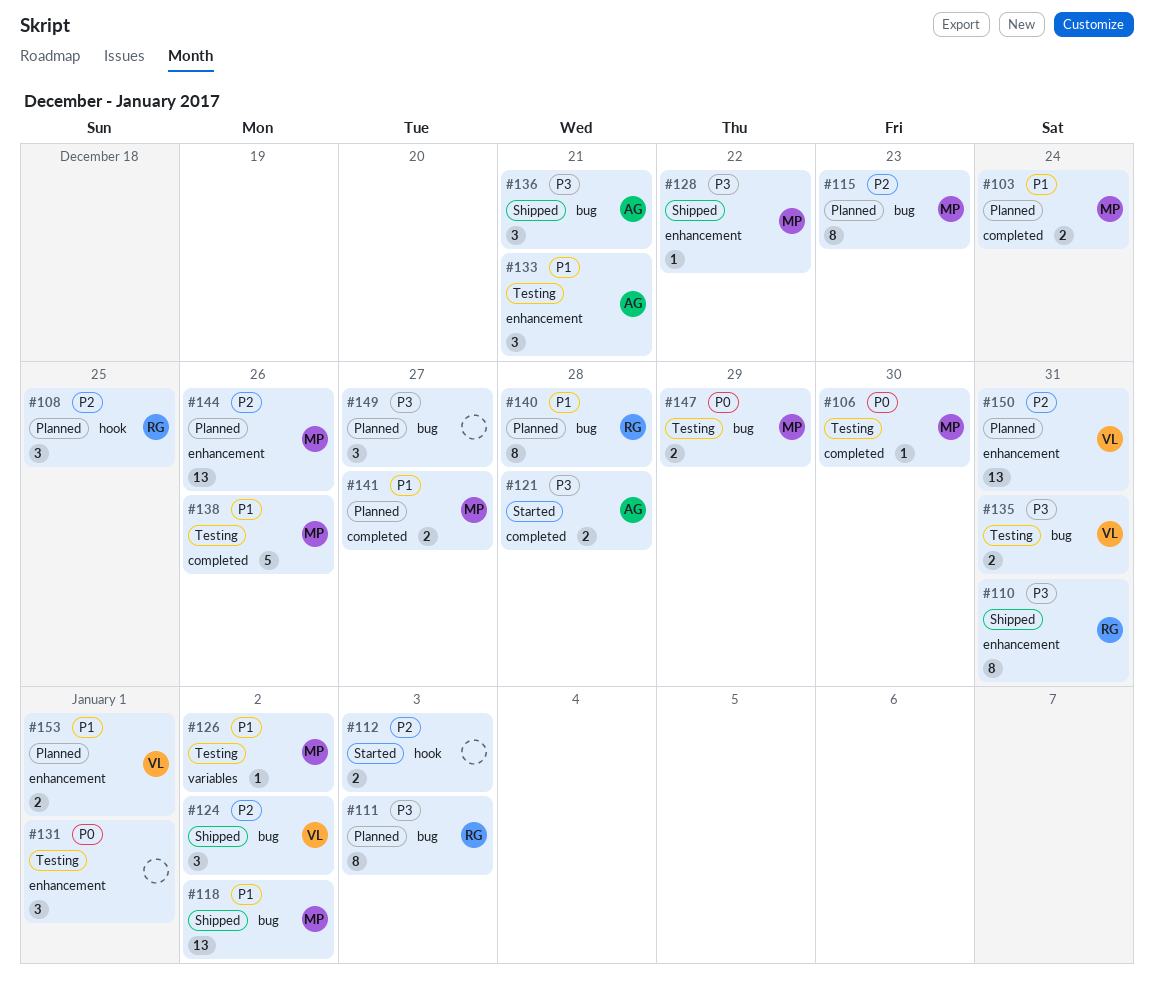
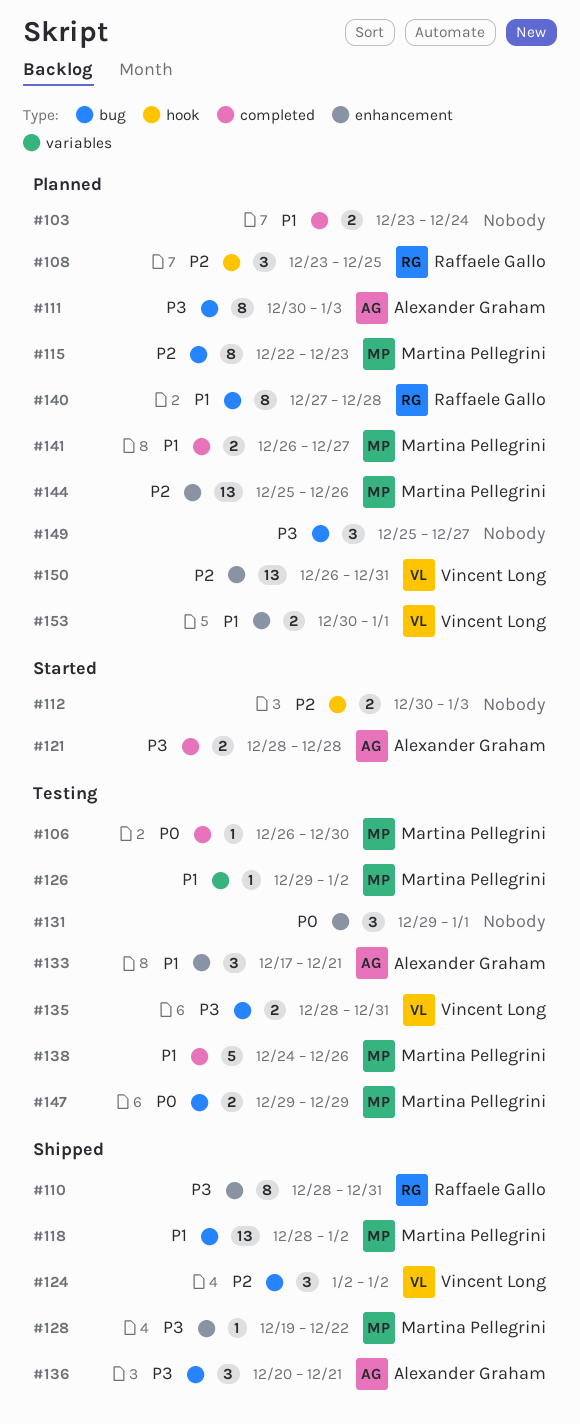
#103, owner: Martina Pellegrini -> none
#111, owner: Raffaele Gallo -> Alexander Graham

